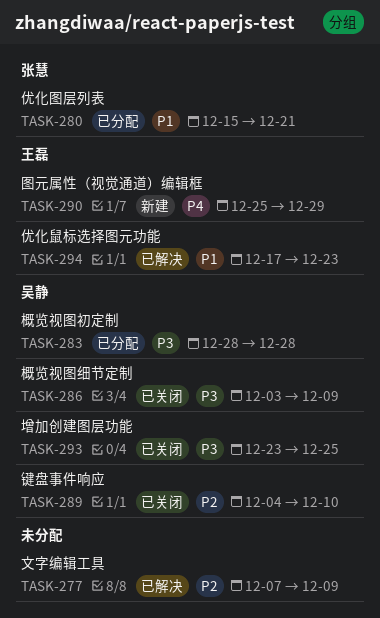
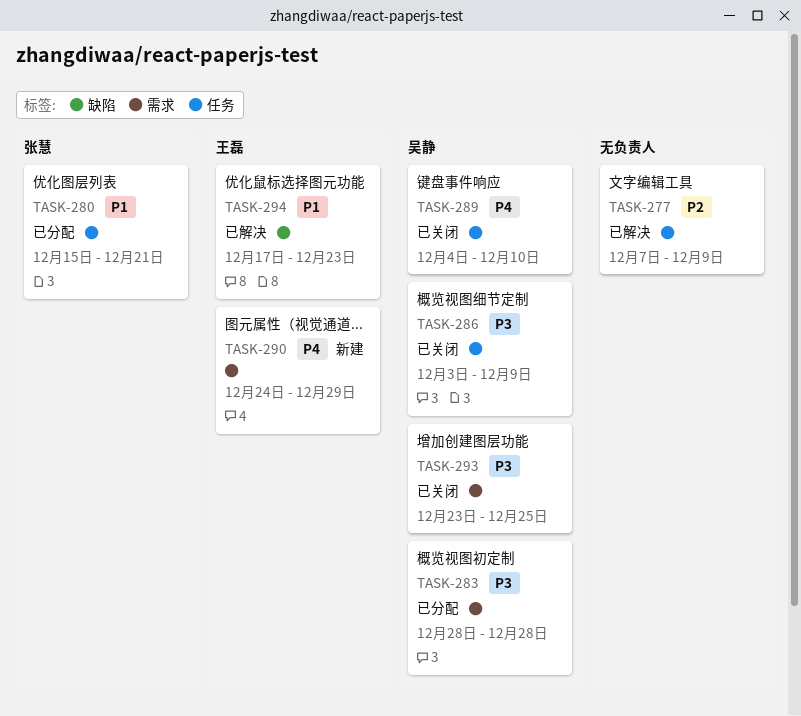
TASK-289, priority: P2 -> P4
TASK-290, start: Dec 25 -> Dec 24

